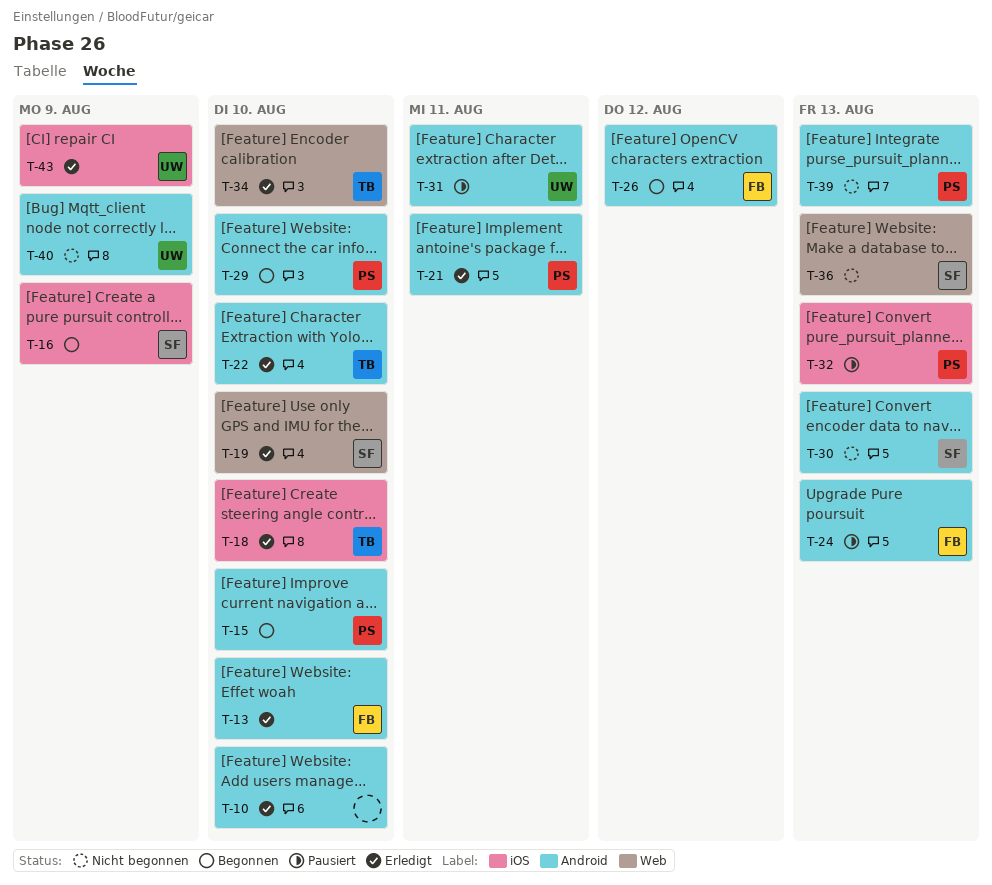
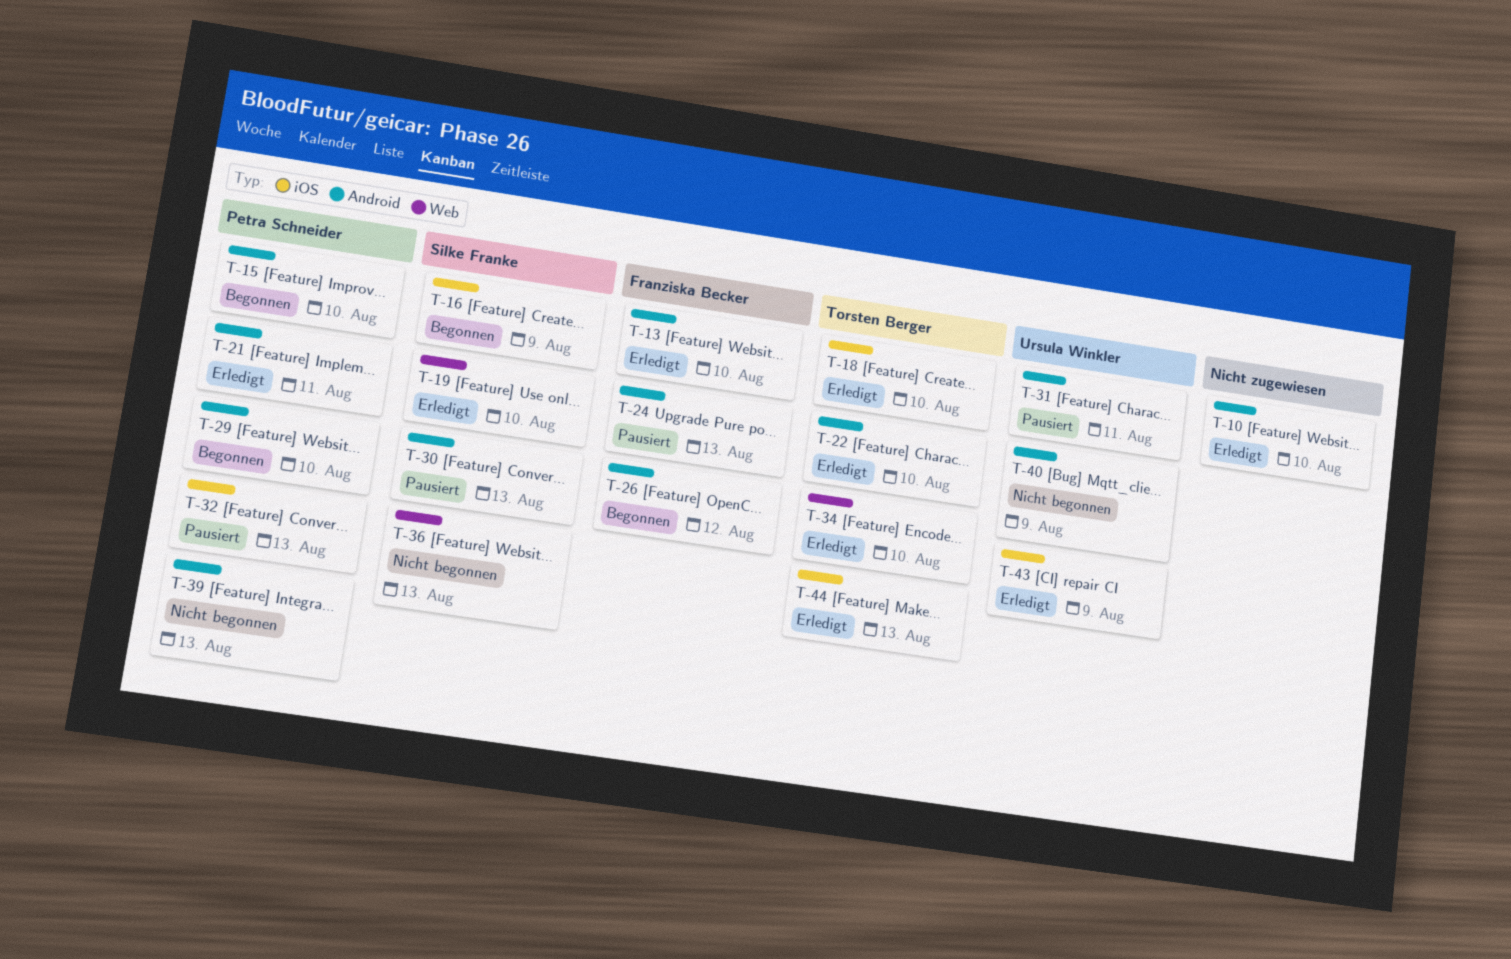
T-30, status: Nicht begonnen -> Pausiert
T-44: none -> present

